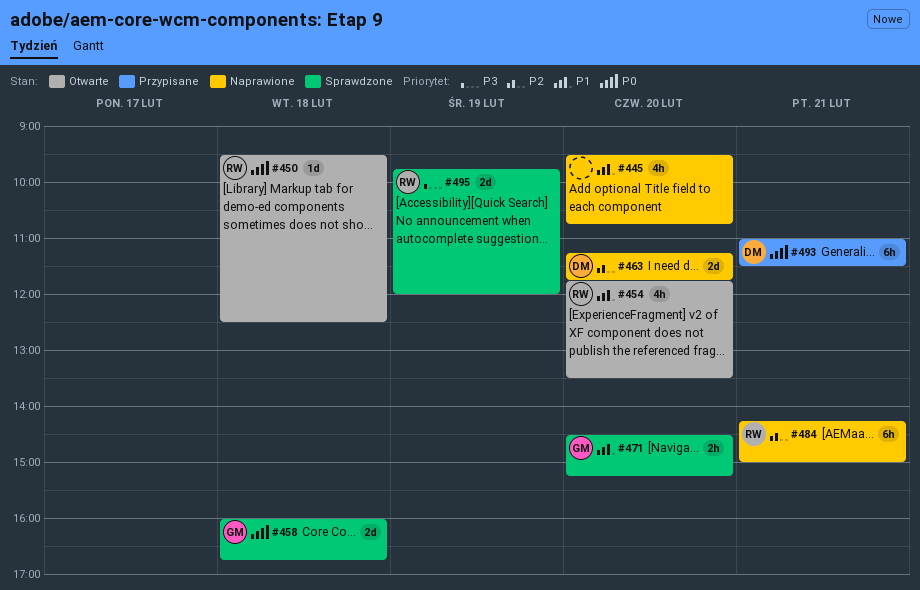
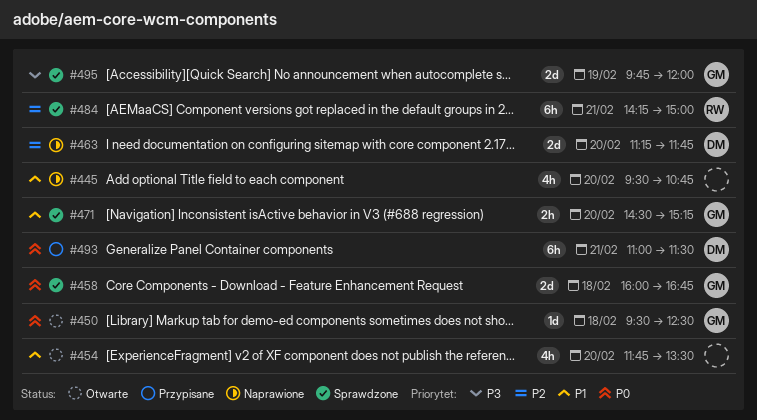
#450, owner: RW -> GM
#454, owner: RW -> none
#484, status: Naprawione -> Sprawdzone
#495, owner: RW -> GM

